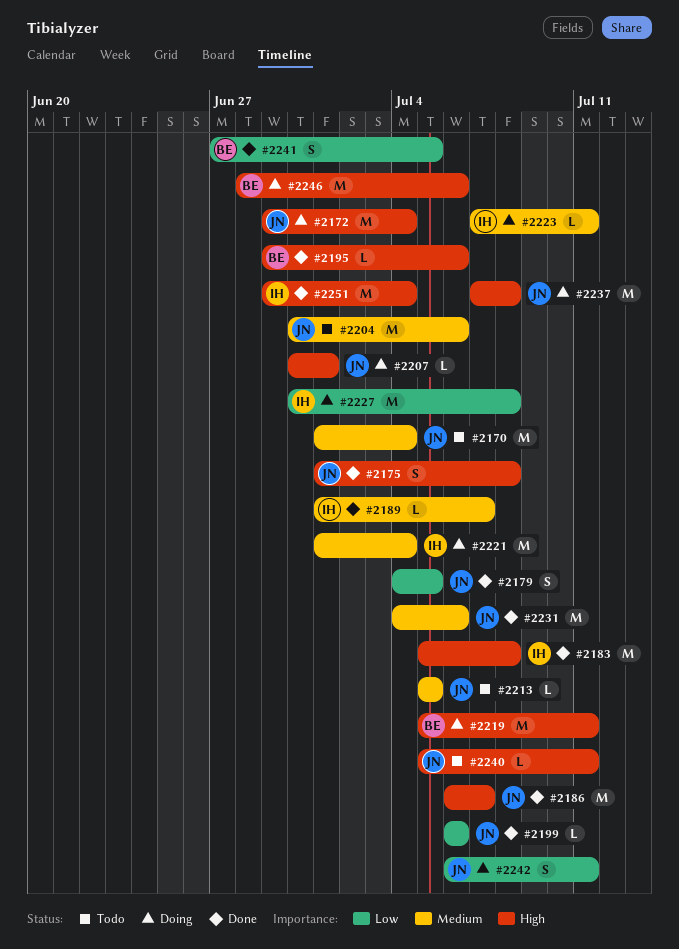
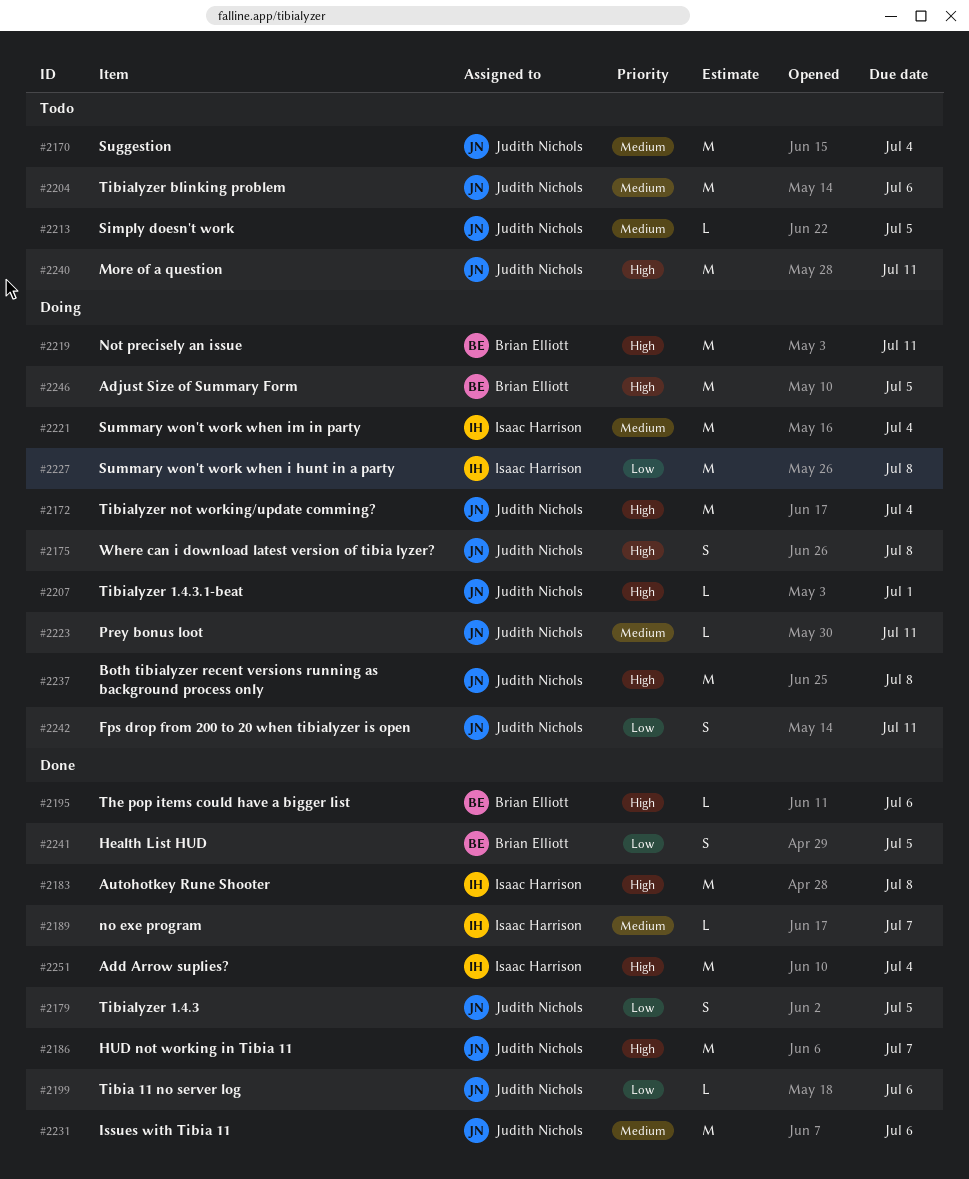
#2175, status: Done -> Doing
#2223, owner: Isaac Harrison -> Judith Nichols
#2240, estimate: L -> M
#2246, due: Jul 6 -> Jul 5

